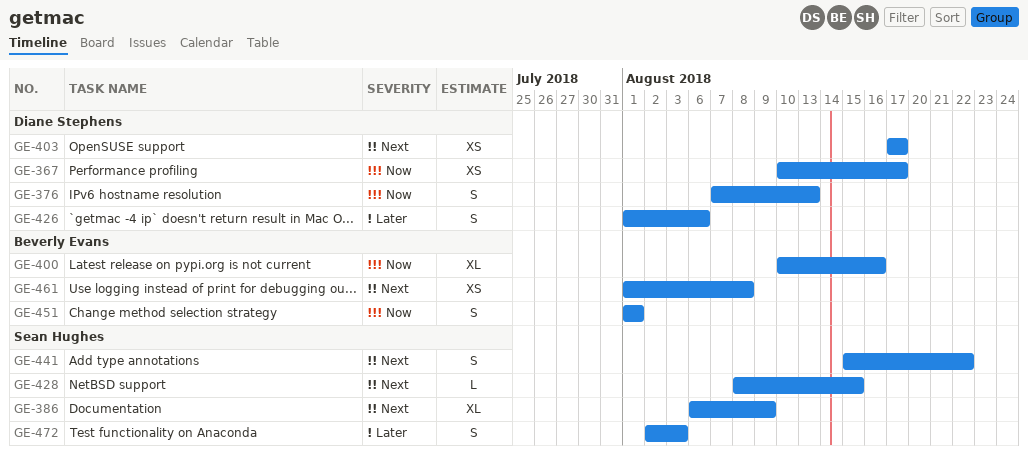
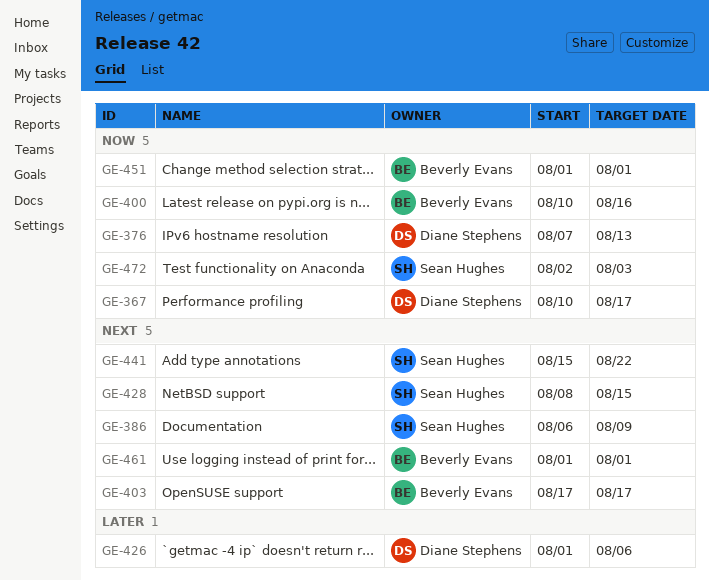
GE-403, owner: Diane Stephens -> Beverly Evans
GE-461, due: Aug 8 -> Aug 1
GE-472, priority: Later -> Now

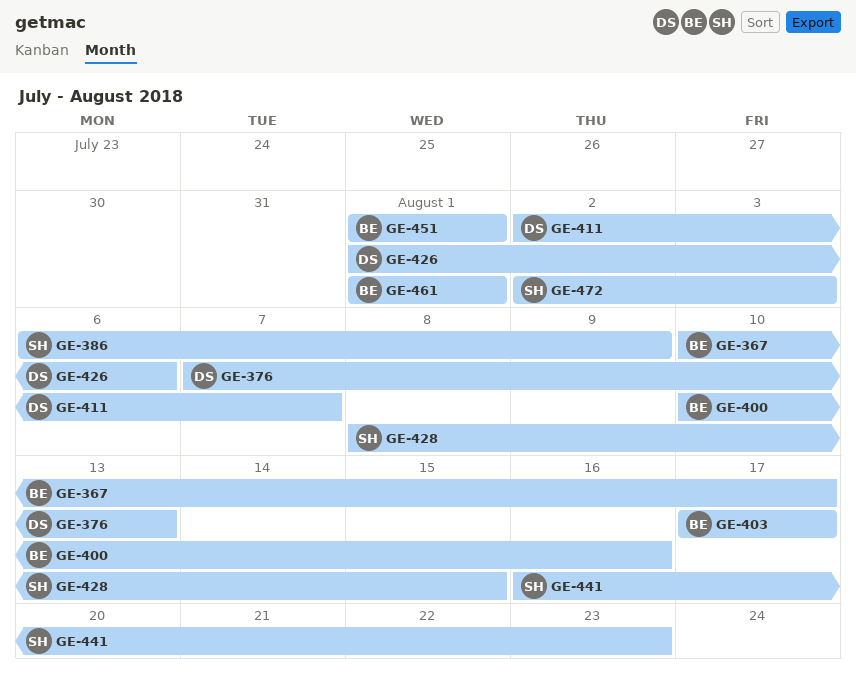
GE-367, owner: Diane Stephens -> Beverly Evans
GE-411: none -> present
GE-441, start: Aug 15 -> Aug 16
GE-441, due: Aug 22 -> Aug 23

